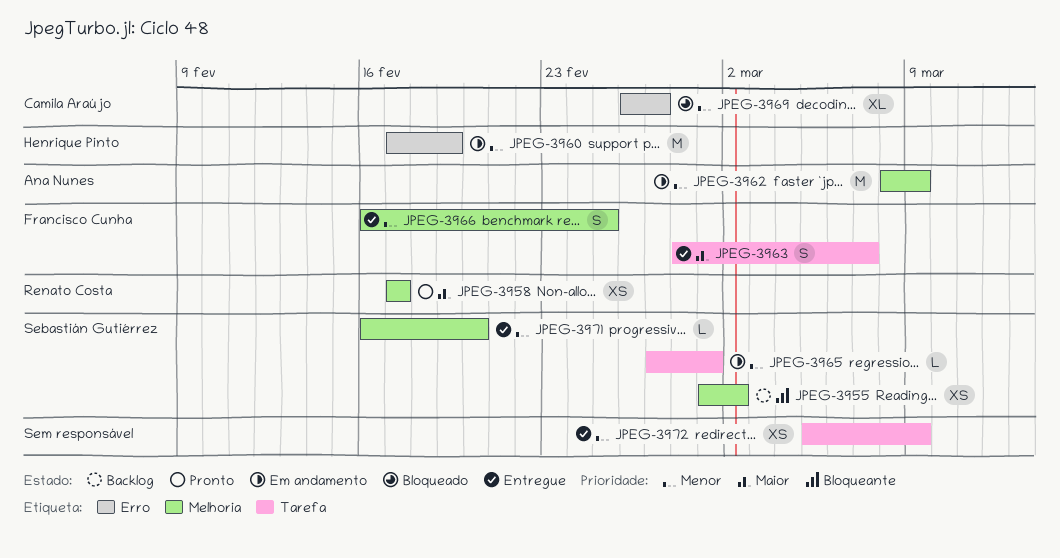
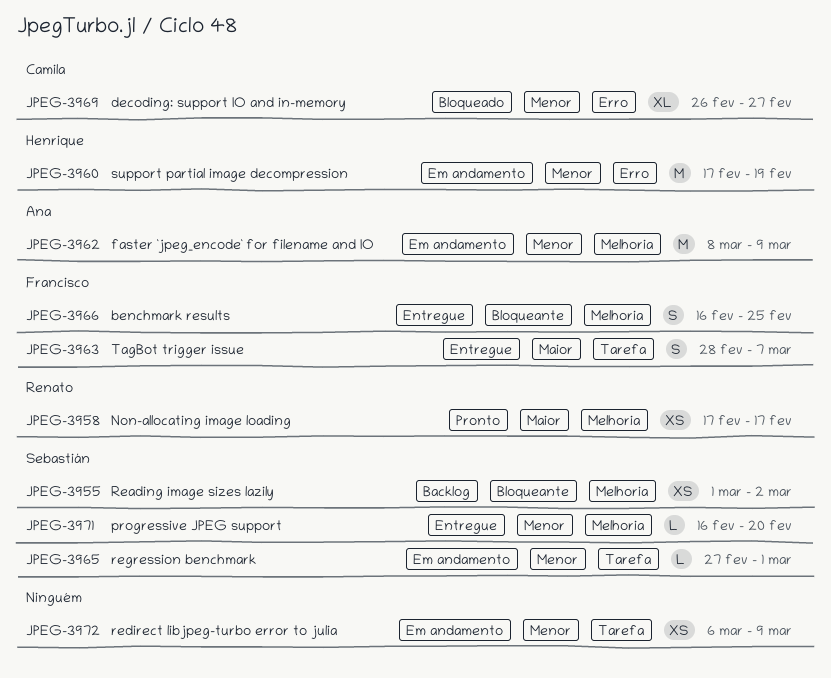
JPEG-3966, priority: Menor -> Bloqueante
JPEG-3972, status: Entregue -> Em andamento
JPEG-3972, start: Mar 5 -> Mar 6

